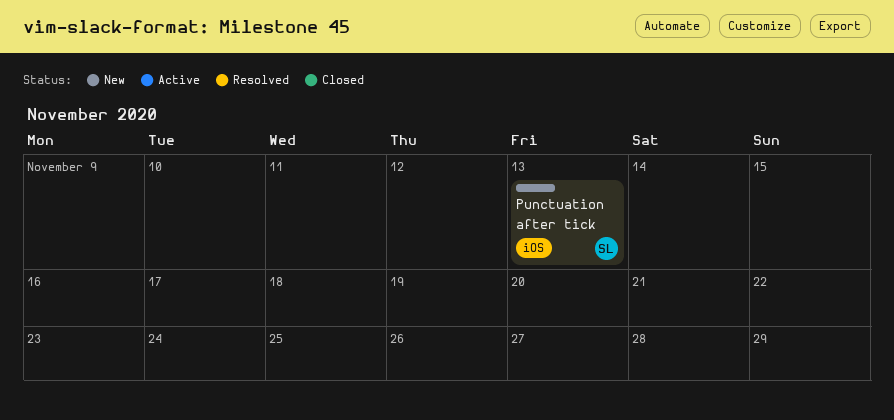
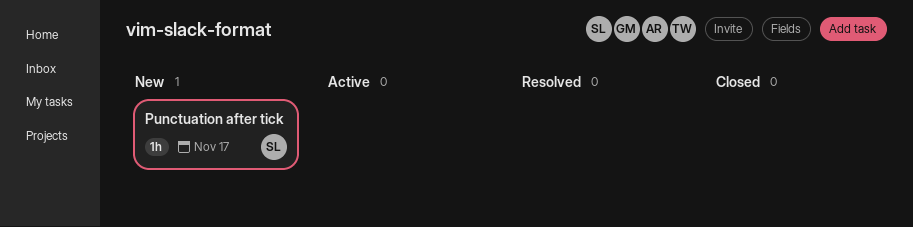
Punctuation after tick, due: Nov 13 -> Nov 17

